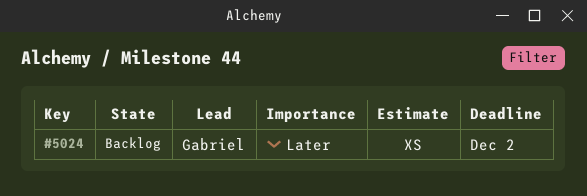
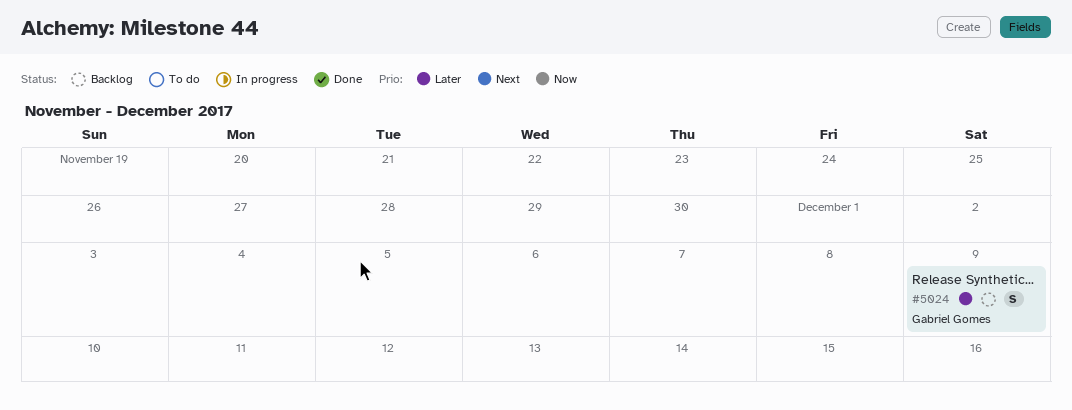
#5024, estimate: XS -> S
#5024, due: Dec 2 -> Dec 9

